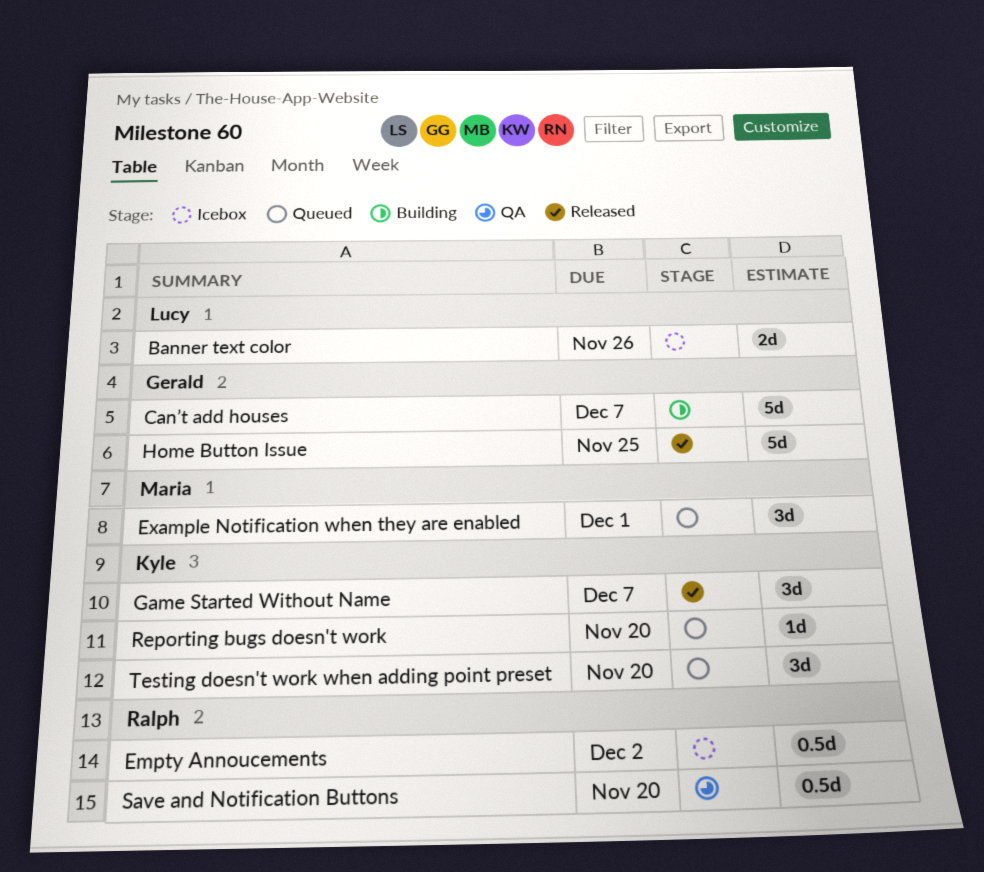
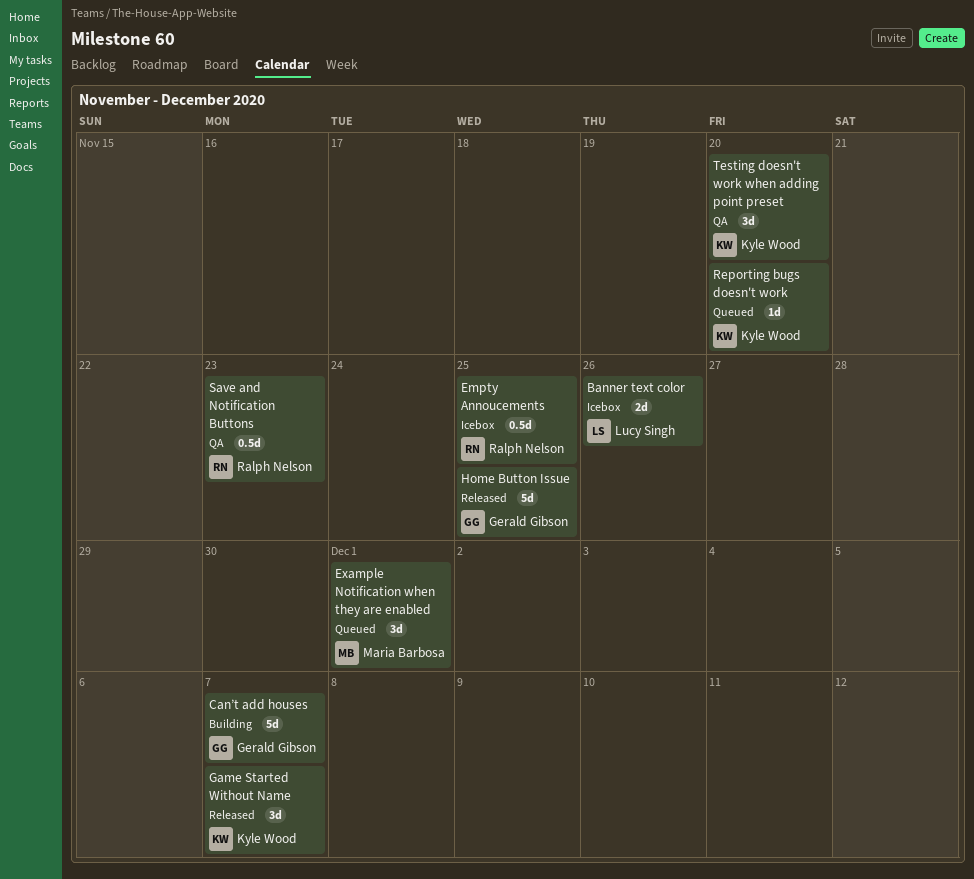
Empty Annoucements, due: Dec 2 -> Nov 25
Save and Notification Buttons, due: Nov 20 -> Nov 23
Testing doesn't work when adding point preset, status: Queued -> QA

